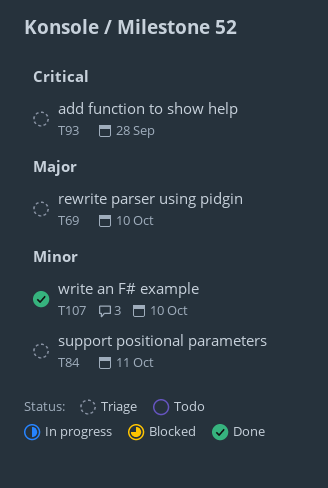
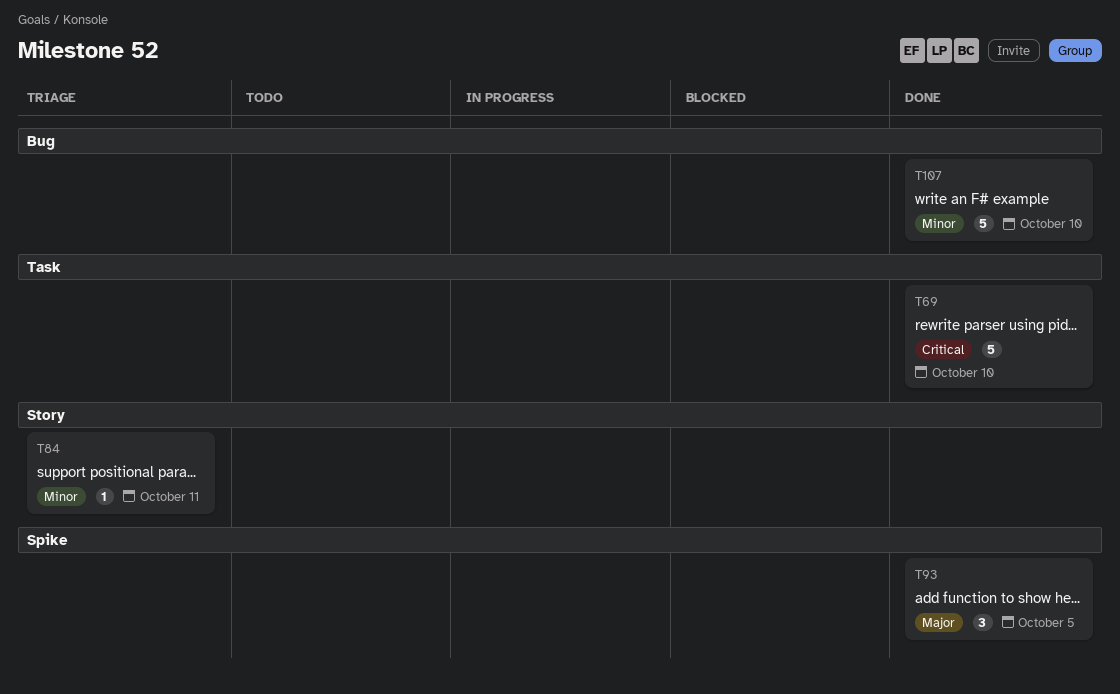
T69, status: Triage -> Done
T69, priority: Major -> Critical
T93, status: Triage -> Done
T93, priority: Critical -> Major
T93, due: Sep 28 -> Oct 5

